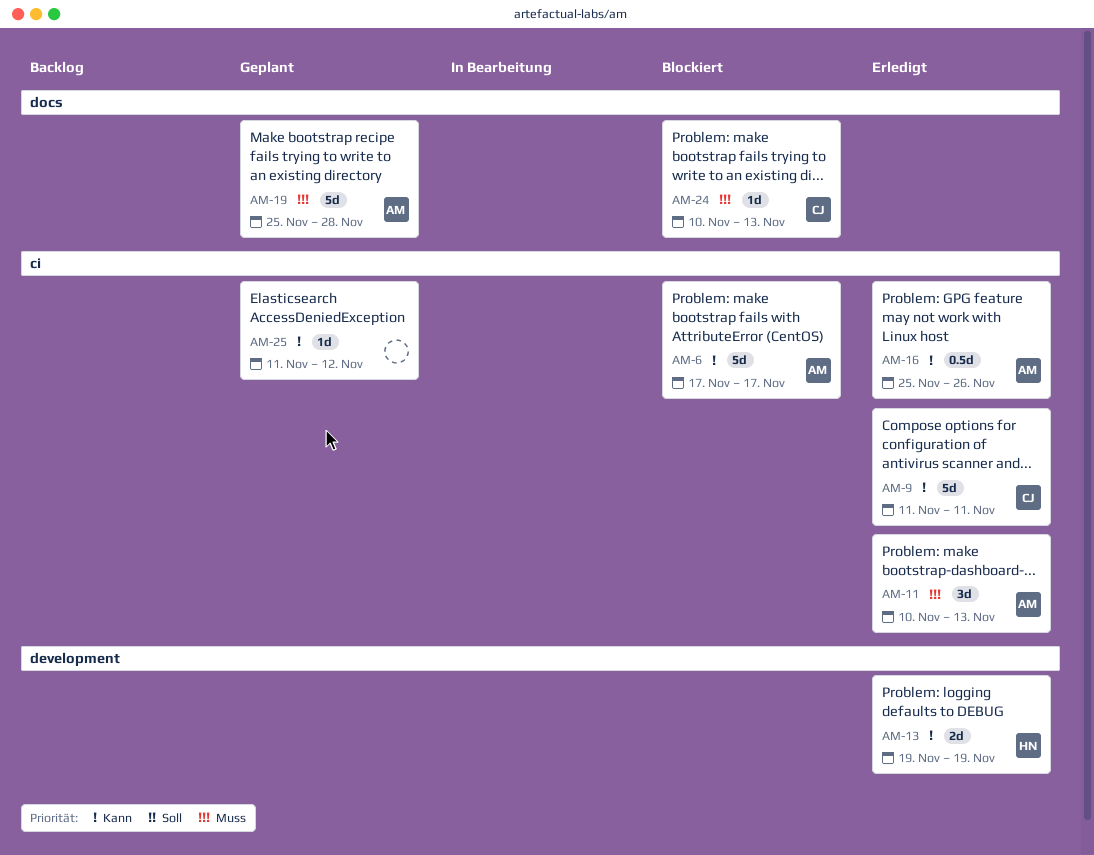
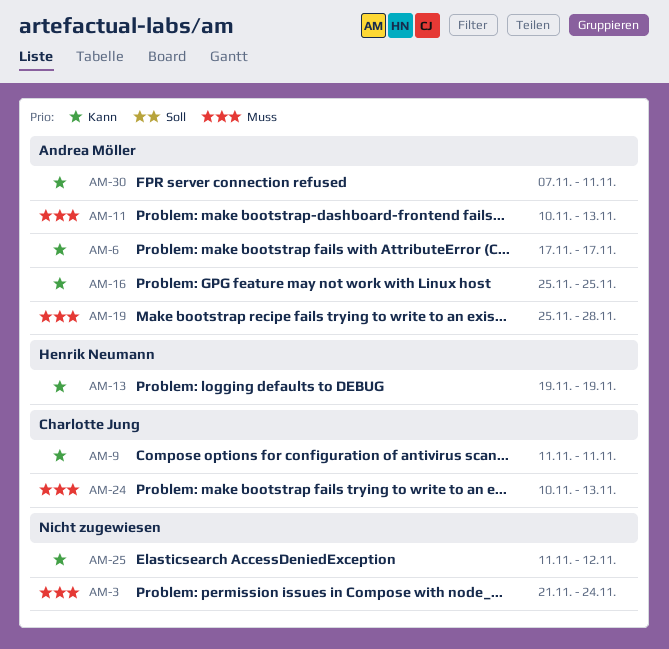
AM-3: none -> present
AM-16, due: Nov 26 -> Nov 25
AM-30: none -> present

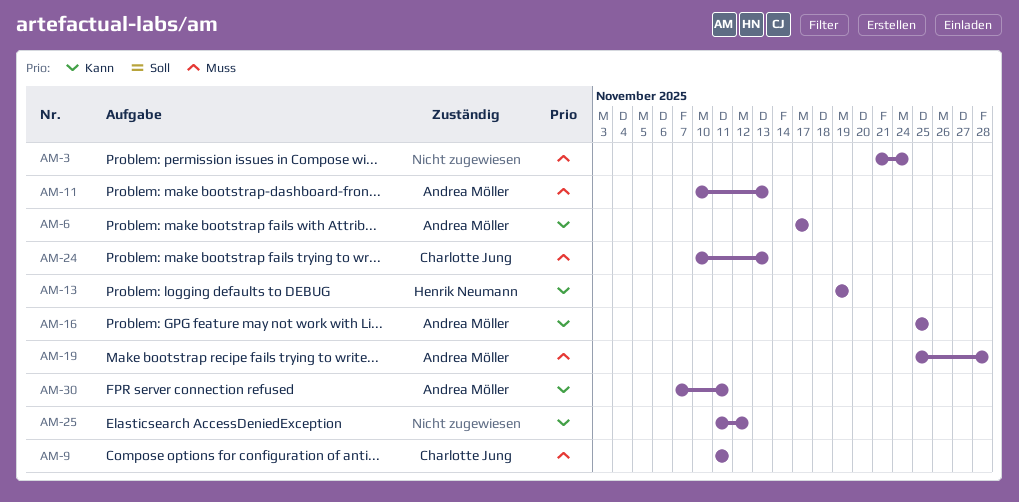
AM-9, priority: Kann -> Muss

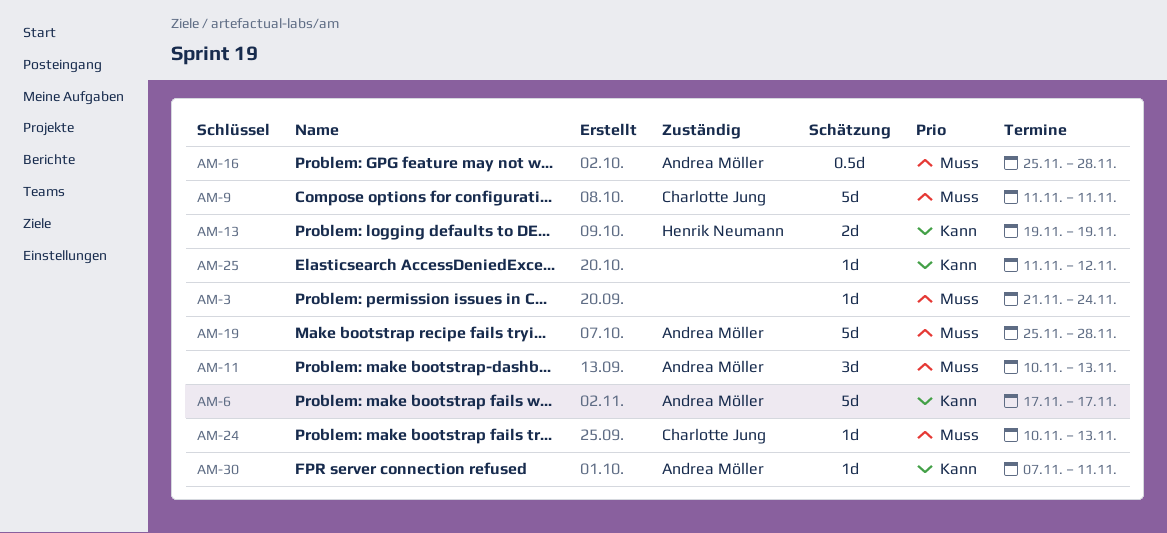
AM-16, priority: Kann -> Muss
AM-16, due: Nov 25 -> Nov 28

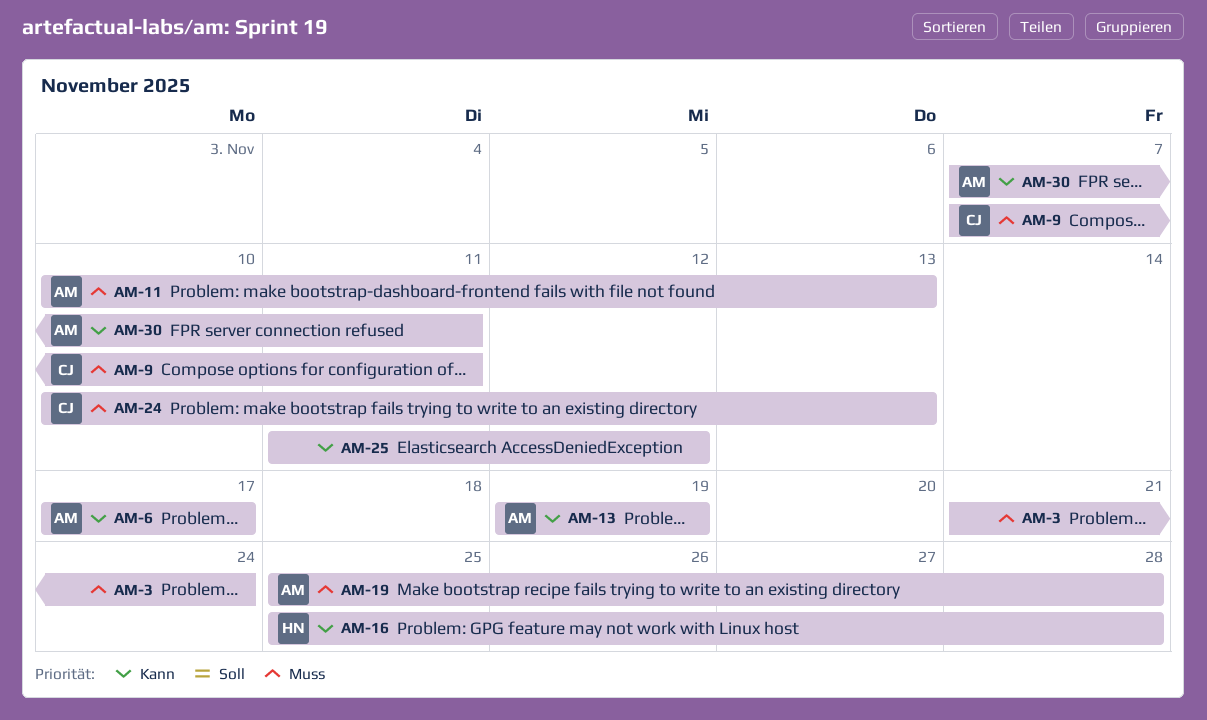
AM-9, start: Nov 11 -> Nov 7
AM-13, owner: Henrik Neumann -> Andrea Möller
AM-16, owner: Andrea Möller -> Henrik Neumann
AM-16, priority: Muss -> Kann

